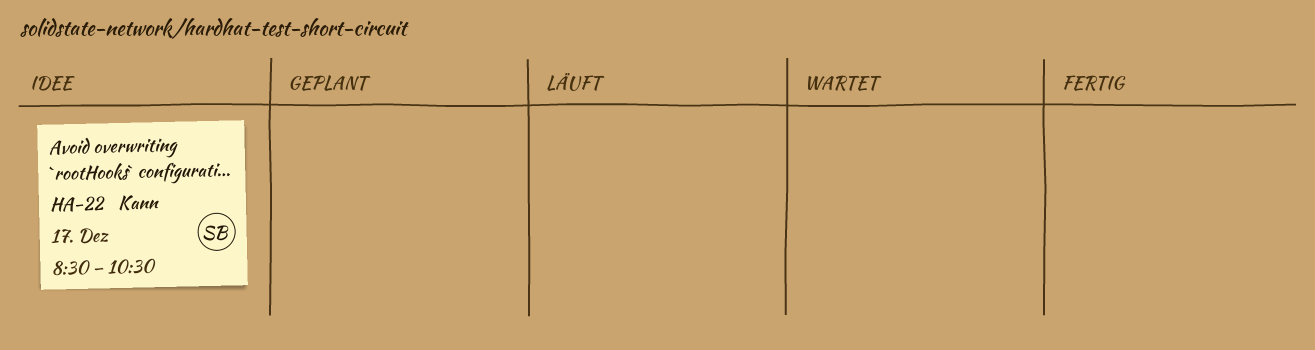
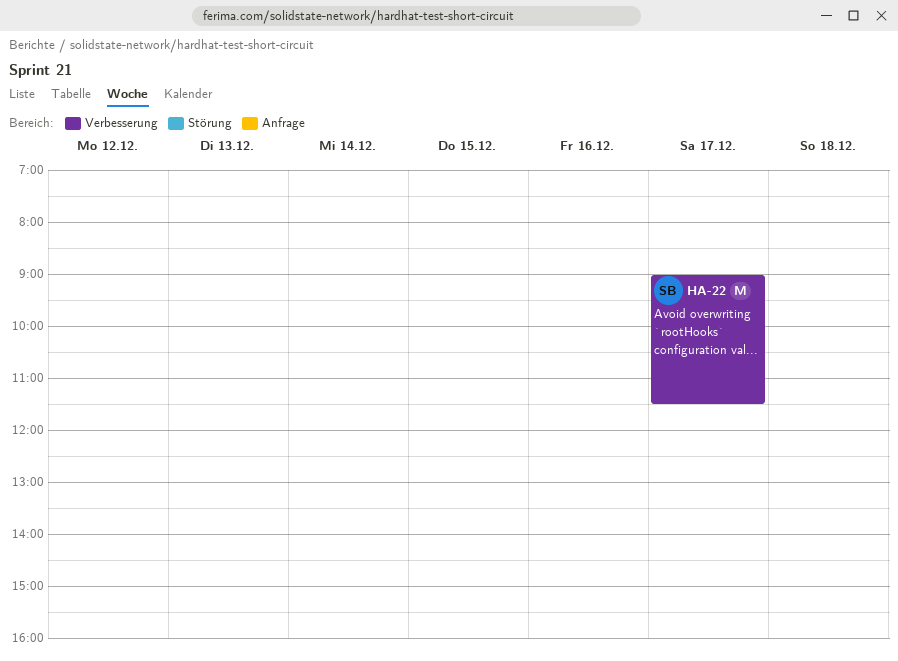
HA-22, begins: 08:30 -> 09:00
HA-22, ends: 10:30 -> 11:30

